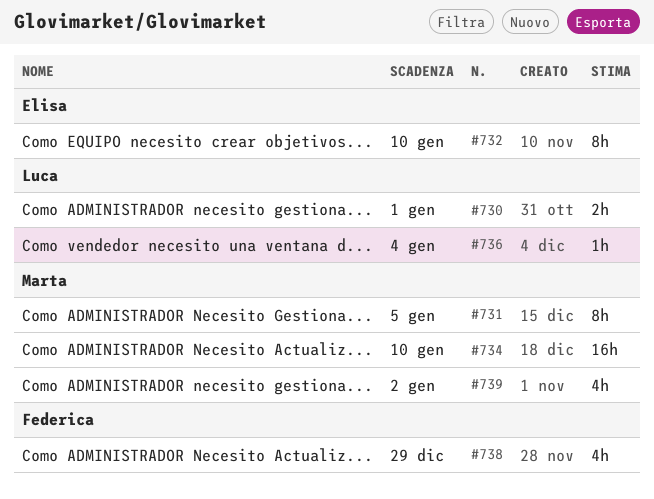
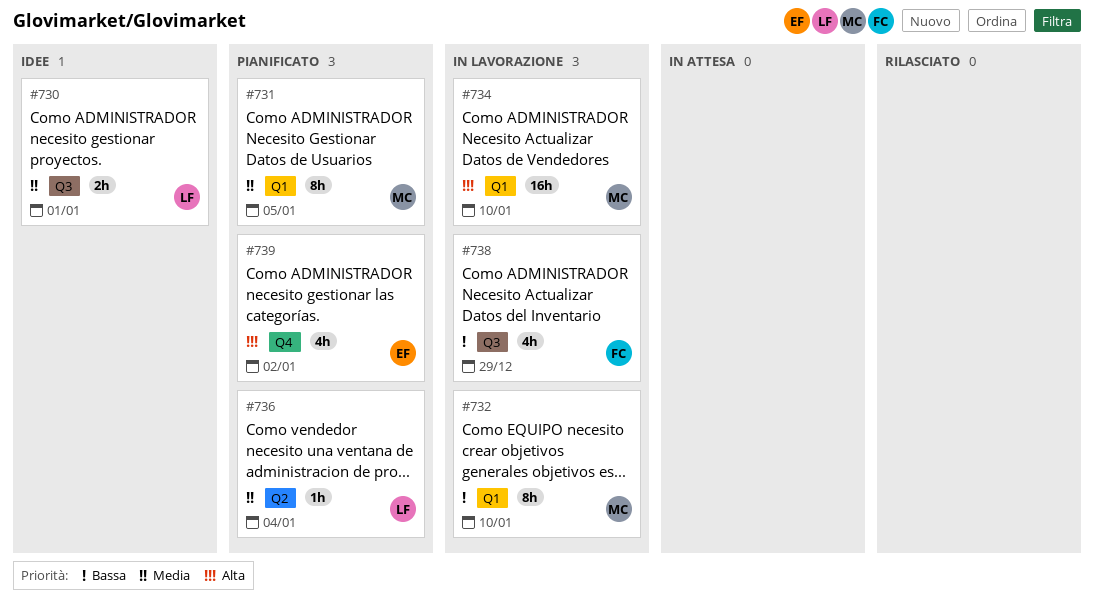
#732, owner: Elisa -> Marta
#739, owner: Marta -> Elisa

